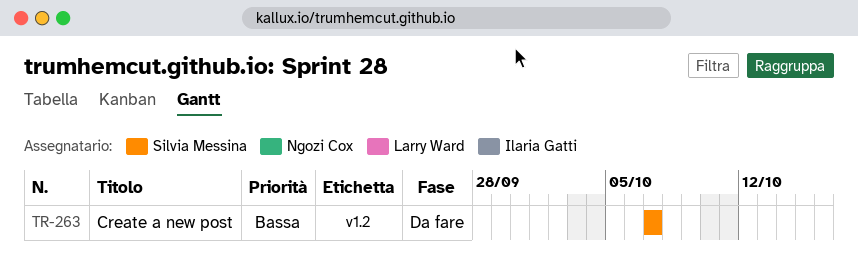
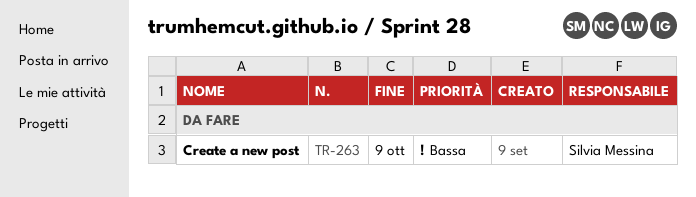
TR-263, due: Oct 7 -> Oct 9

